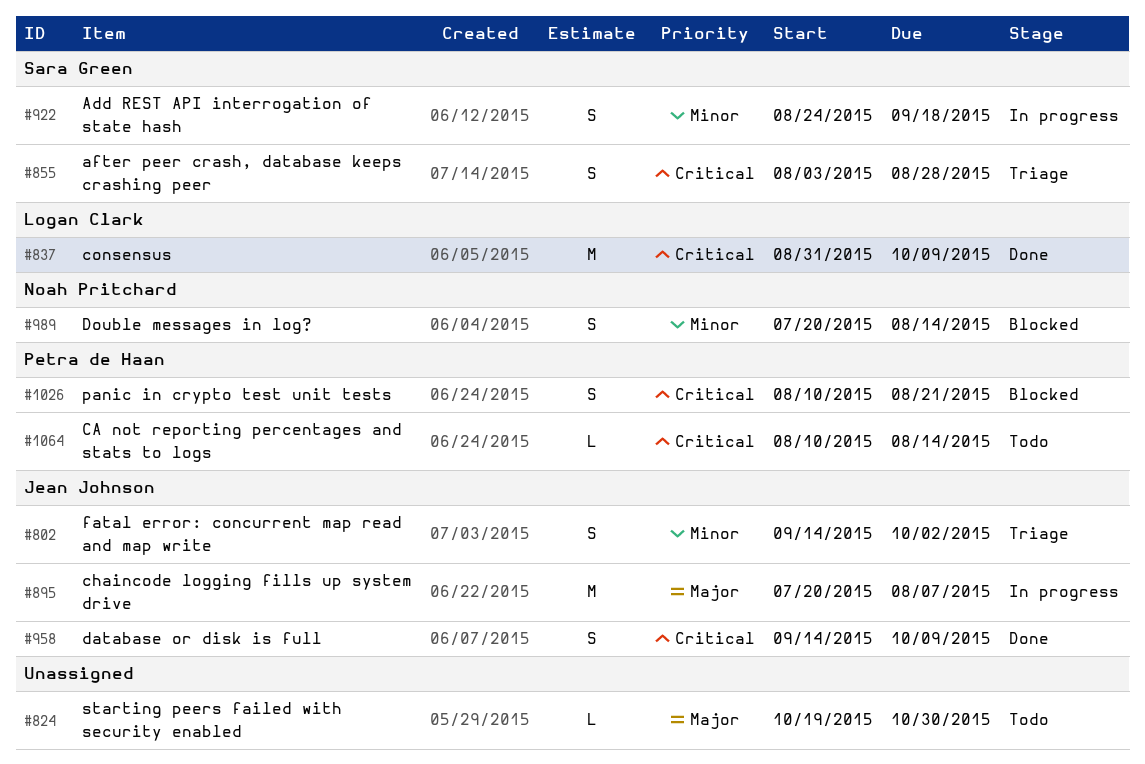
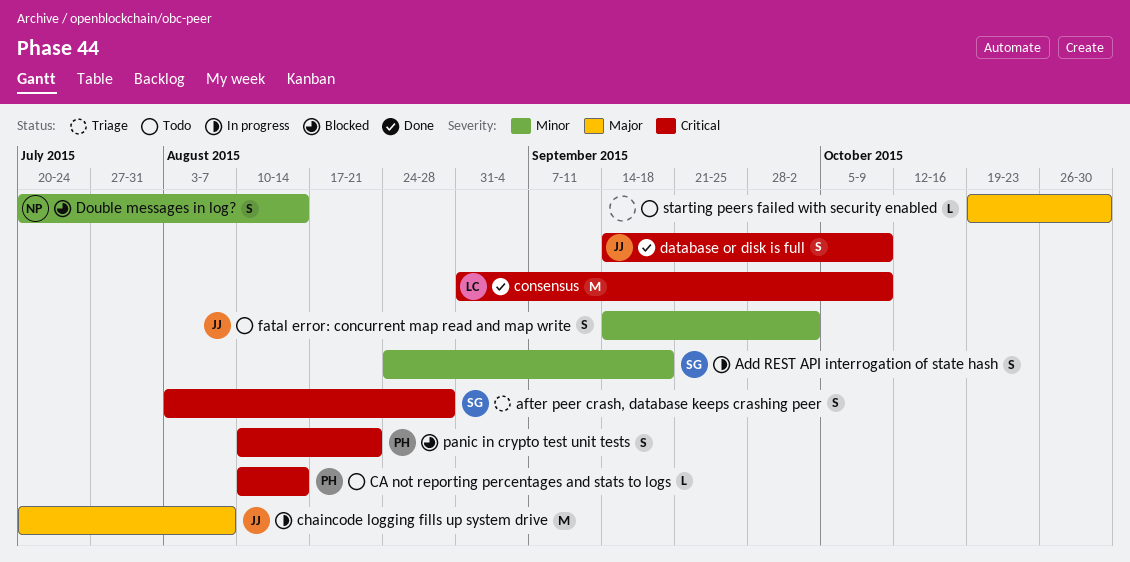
fatal error: concurrent map read and map write, status: Triage -> Todo

